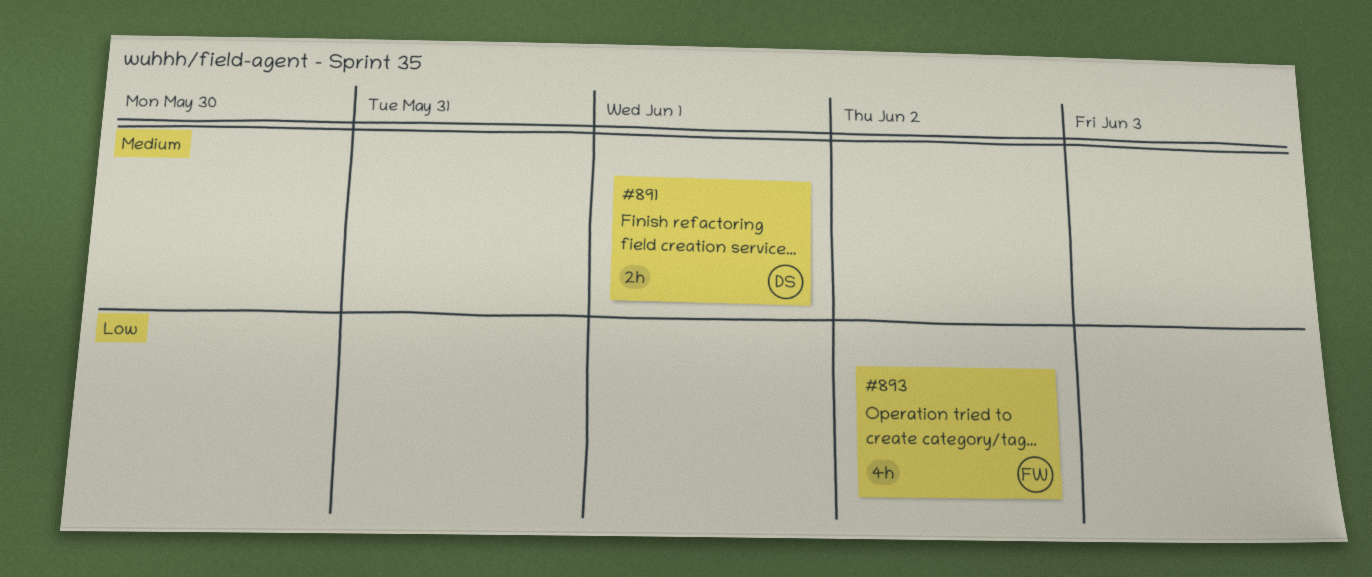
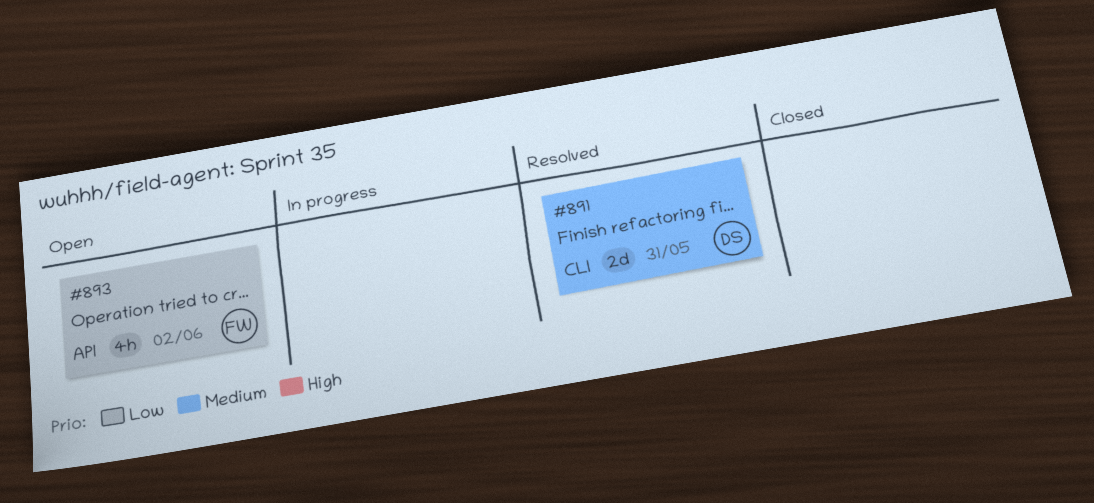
#891, estimate: 2h -> 2d
#891, due: Jun 1 -> May 31

